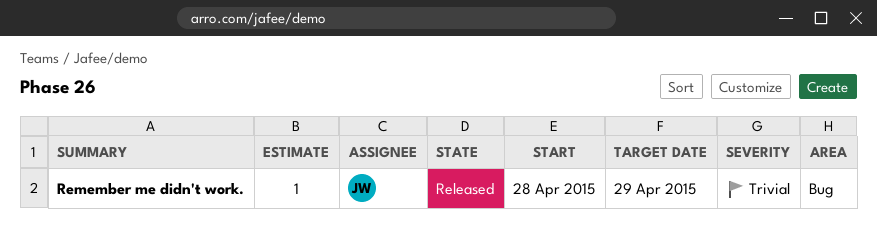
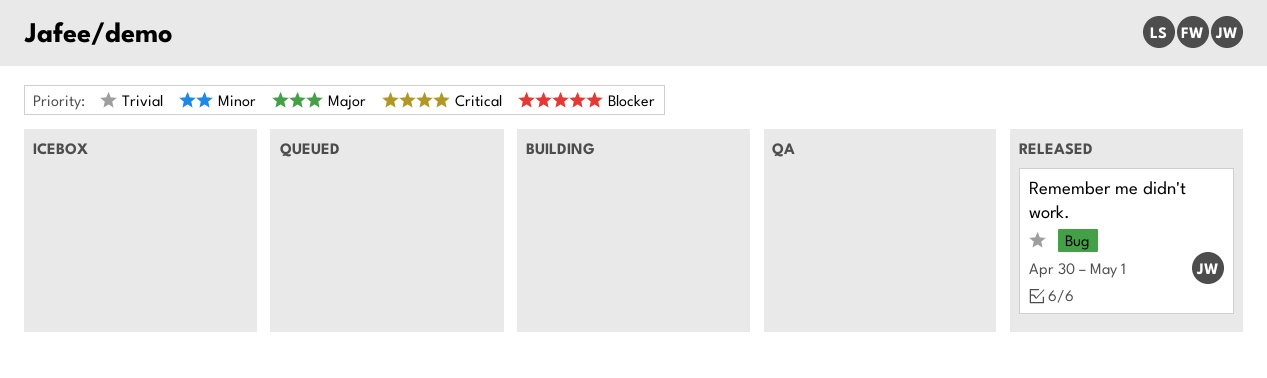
Remember me didn't work., start: Apr 28 -> Apr 30
Remember me didn't work., due: Apr 29 -> May 1

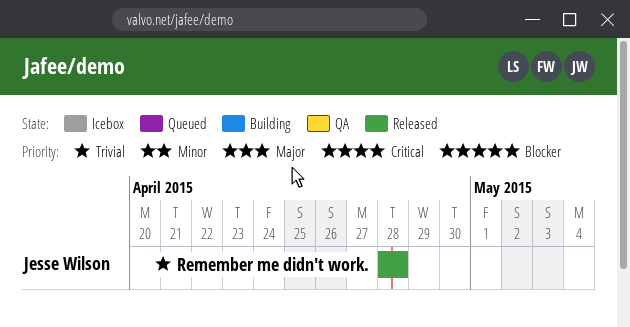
Remember me didn't work., start: Apr 30 -> Apr 28
Remember me didn't work., due: May 1 -> Apr 28

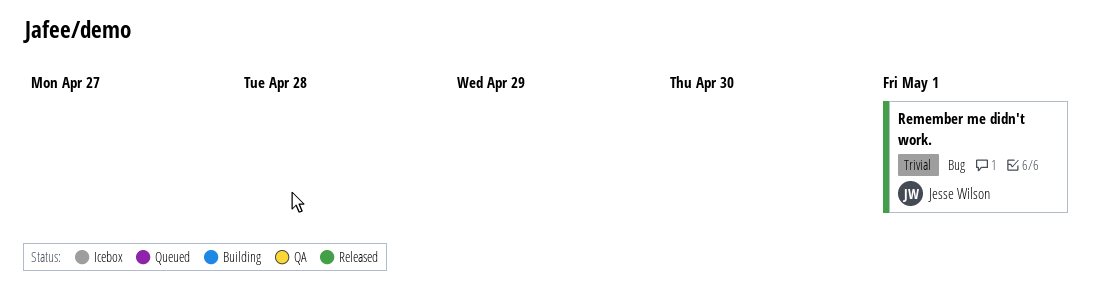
Remember me didn't work., due: Apr 28 -> May 1

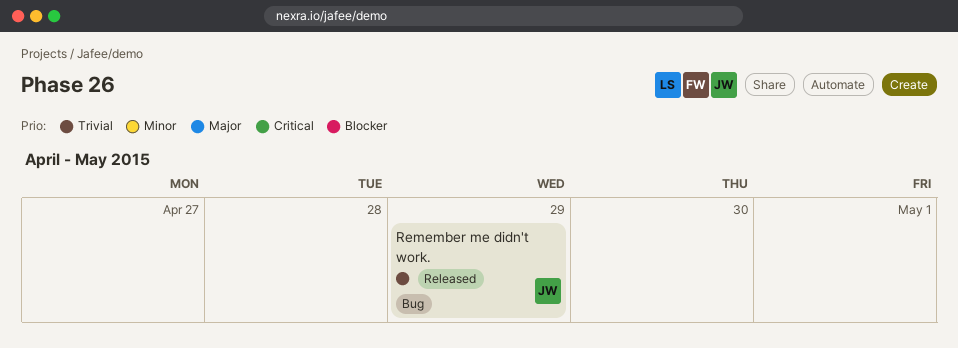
Remember me didn't work., due: May 1 -> Apr 29

